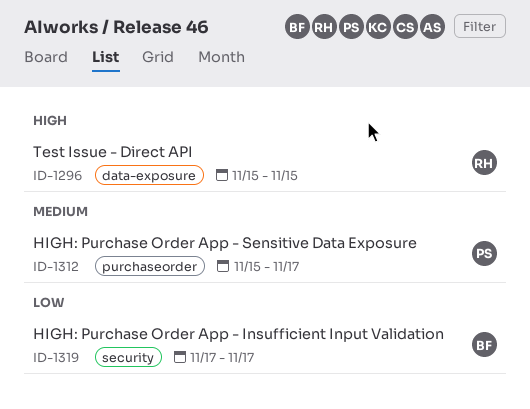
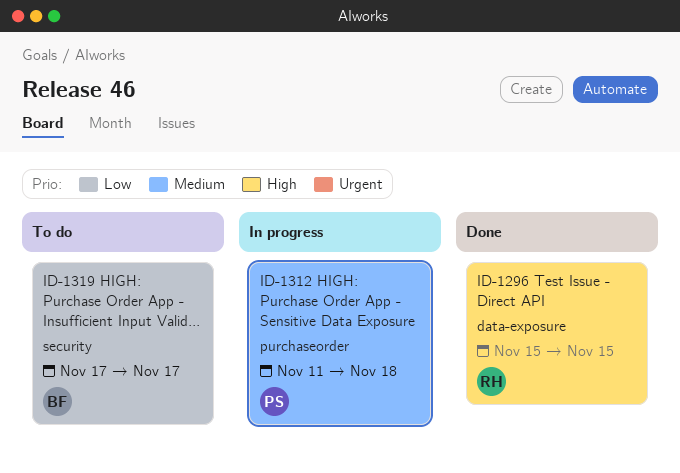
ID-1312, start: Nov 15 -> Nov 11
ID-1312, due: Nov 17 -> Nov 18

